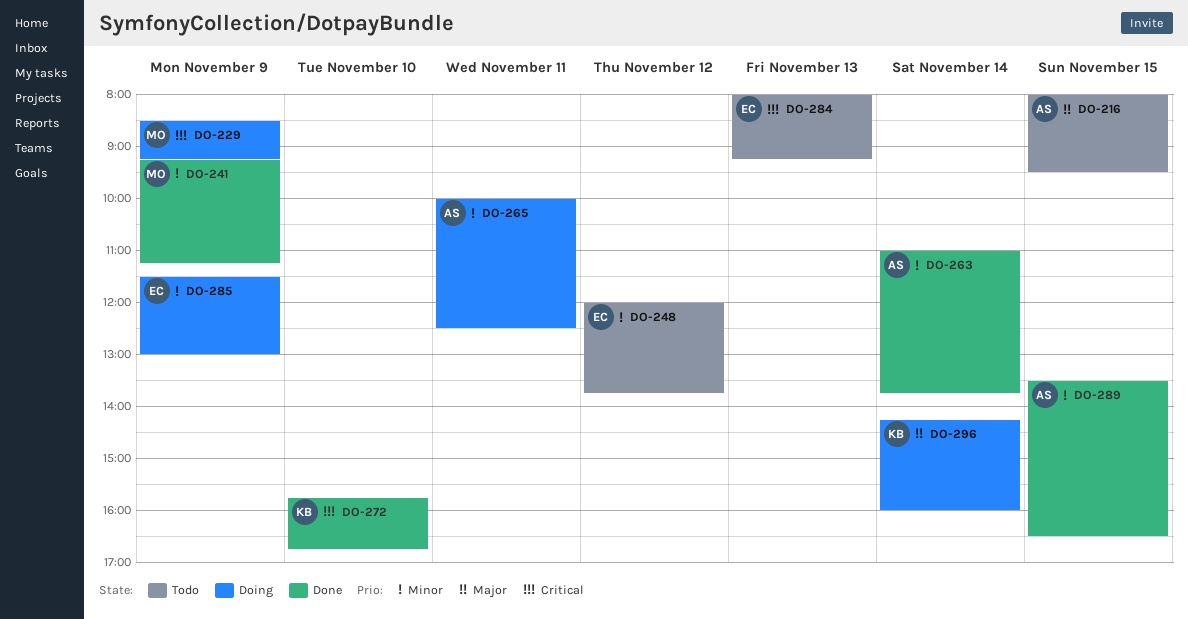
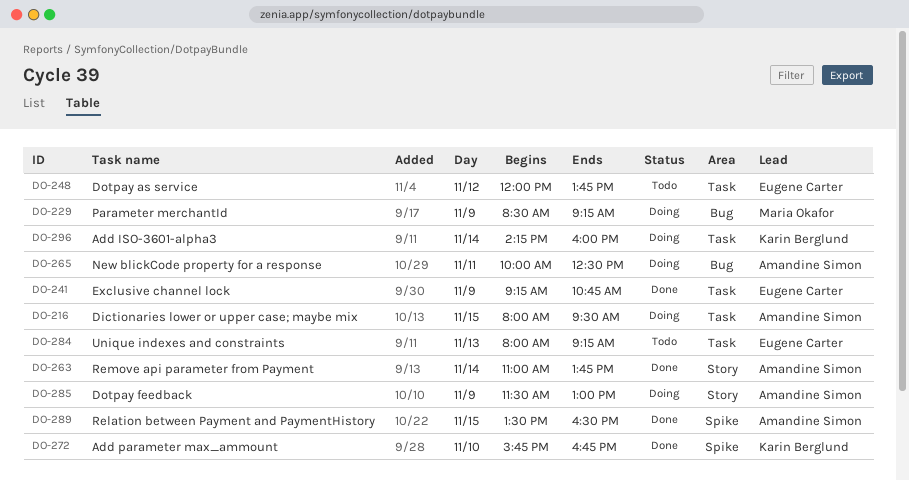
DO-216, status: Todo -> Doing
DO-241, owner: Maria Okafor -> Eugene Carter
DO-241, ends: 11:15 -> 10:45
DO-285, owner: Eugene Carter -> Amandine Simon

